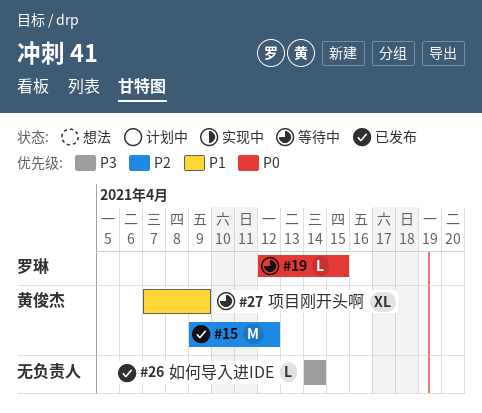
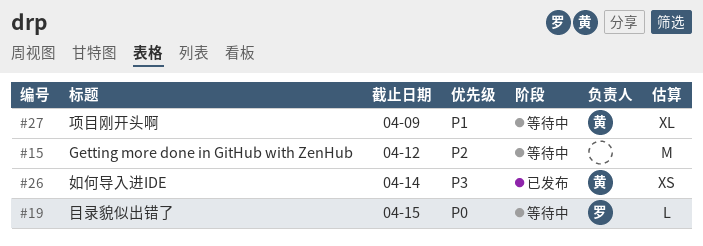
#15, status: 已发布 -> 等待中
#15, owner: 黄俊杰 -> none
#26, owner: none -> 黄俊杰
#26, estimate: L -> XS

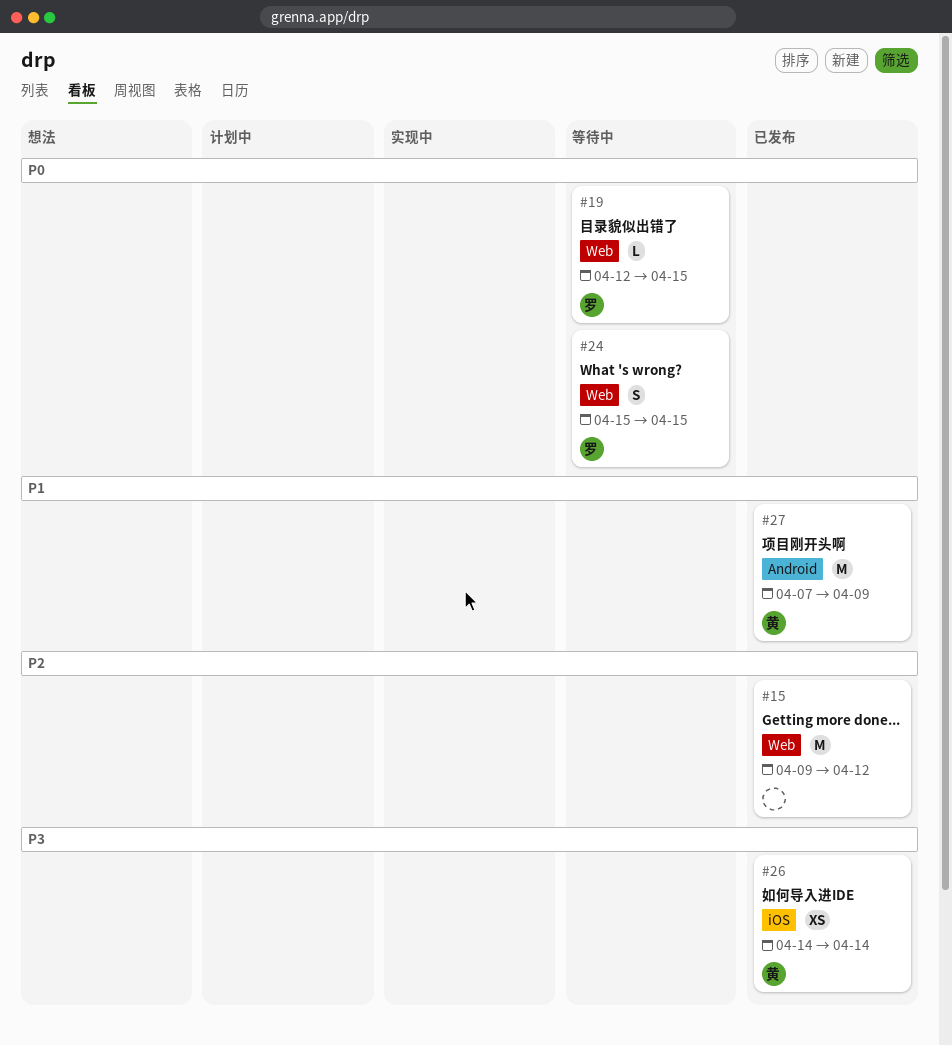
#15, status: 等待中 -> 已发布
#24: none -> present
#27, status: 等待中 -> 已发布
#27, estimate: XL -> M

